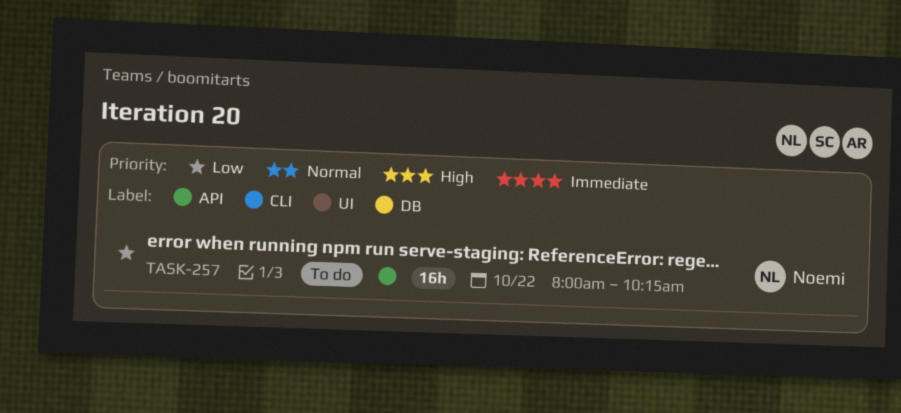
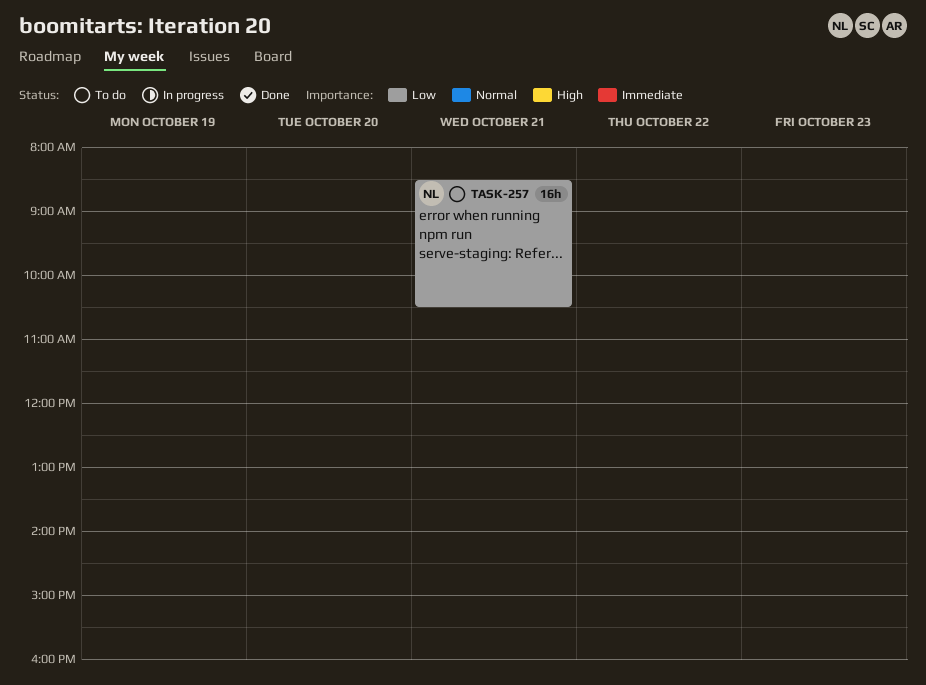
TASK-257, day: Oct 22 -> Oct 21
TASK-257, begins: 08:00 -> 08:30
TASK-257, ends: 10:15 -> 10:30

